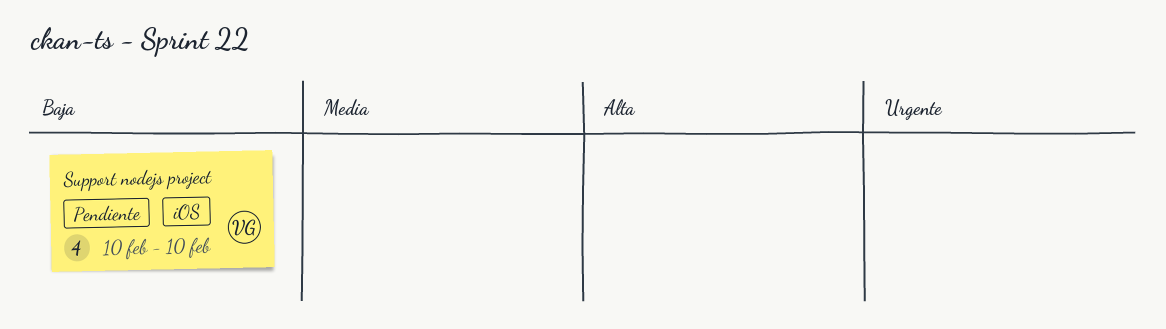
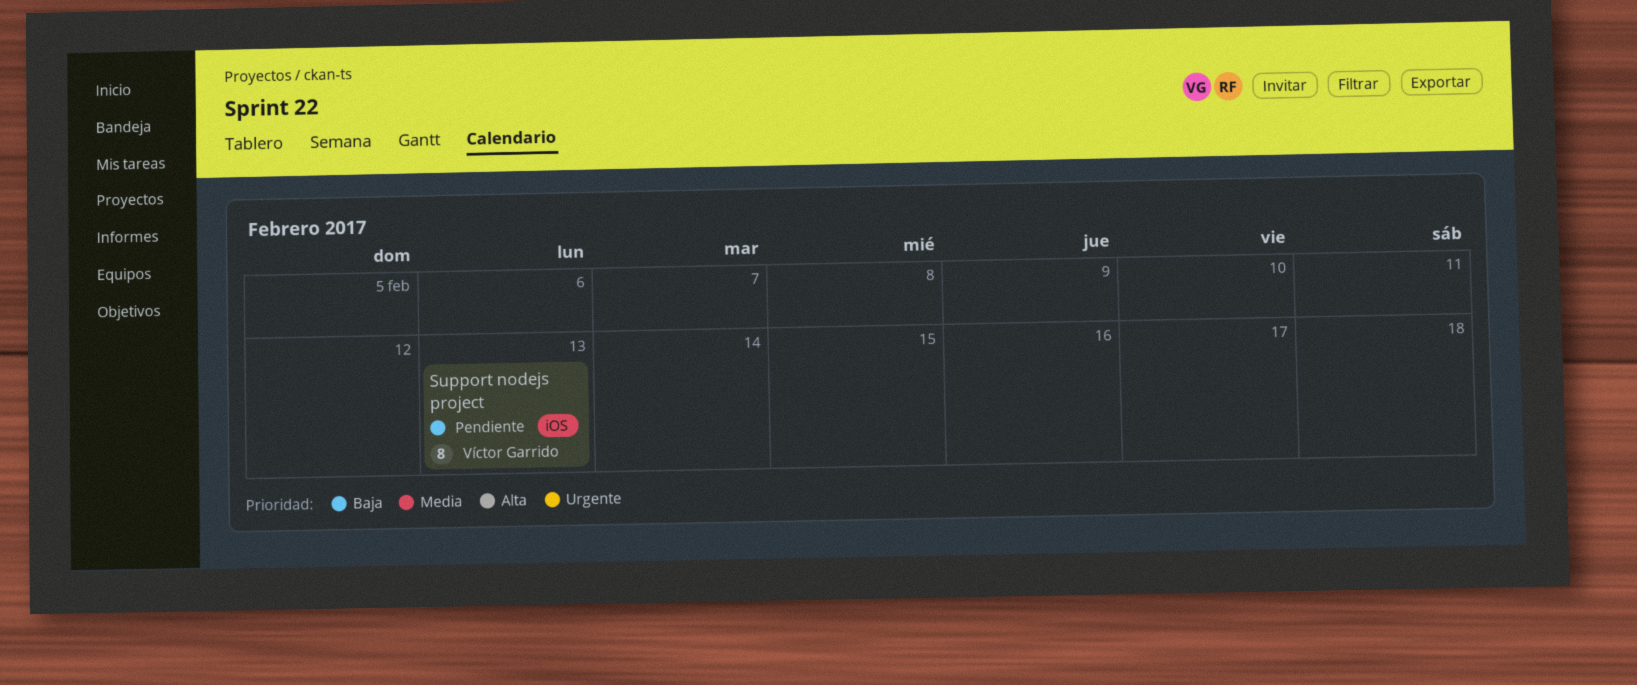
Support nodejs project, estimate: 4 -> 8
Support nodejs project, due: Feb 10 -> Feb 13

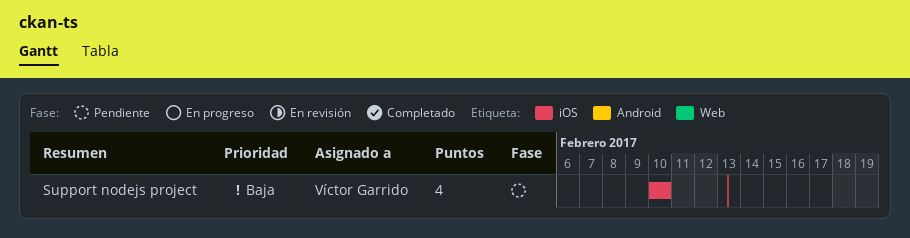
Support nodejs project, estimate: 8 -> 4
Support nodejs project, due: Feb 13 -> Feb 10

